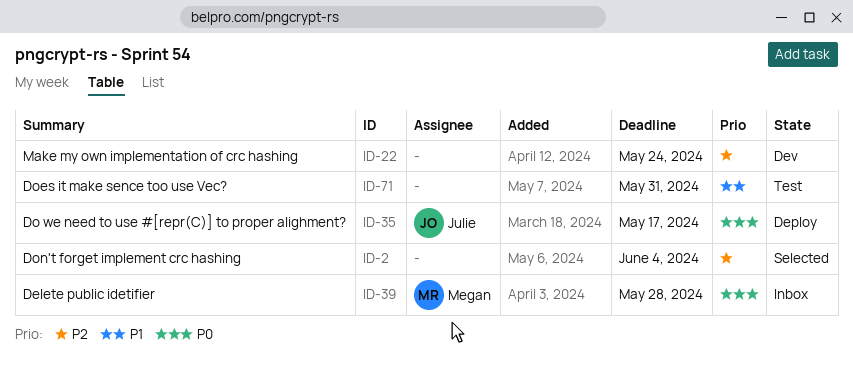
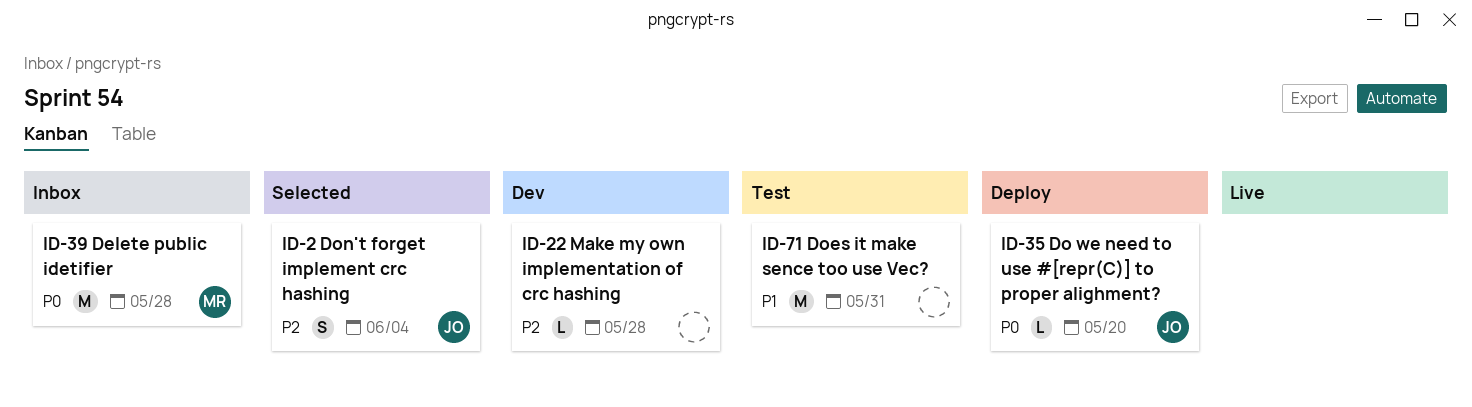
ID-2, owner: none -> Julie
ID-22, due: May 24 -> May 28
ID-35, due: May 17 -> May 20

